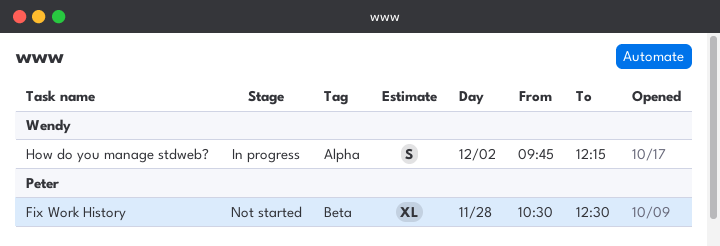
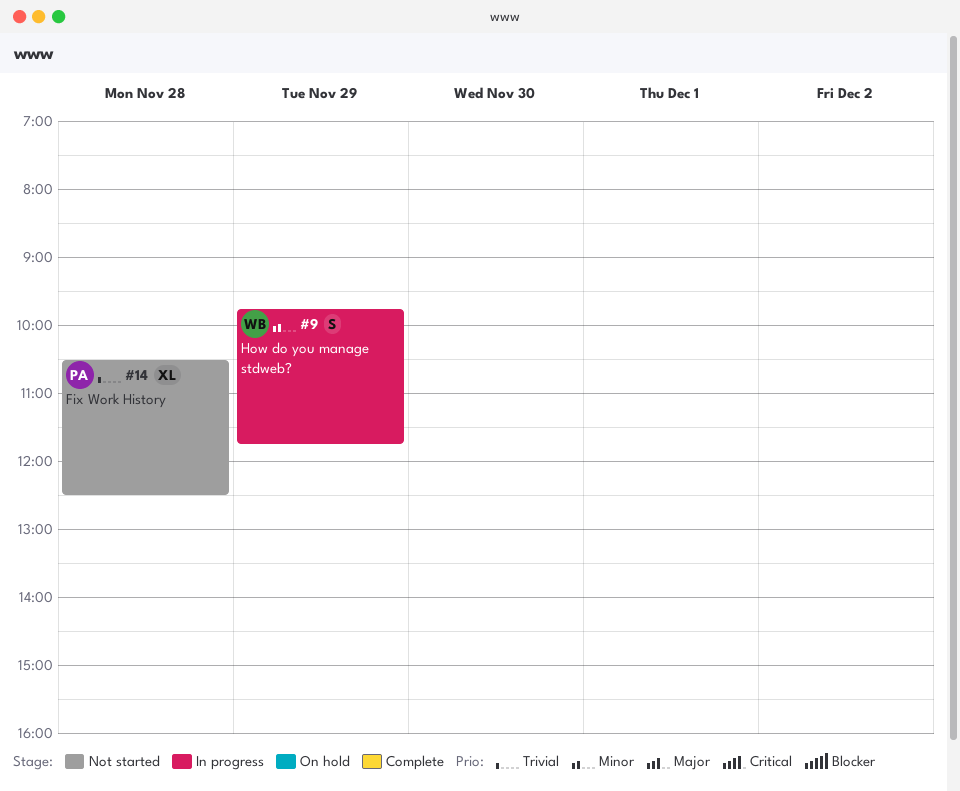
How do you manage stdweb?, day: Dec 2 -> Nov 29
How do you manage stdweb?, ends: 12:15 -> 11:45

